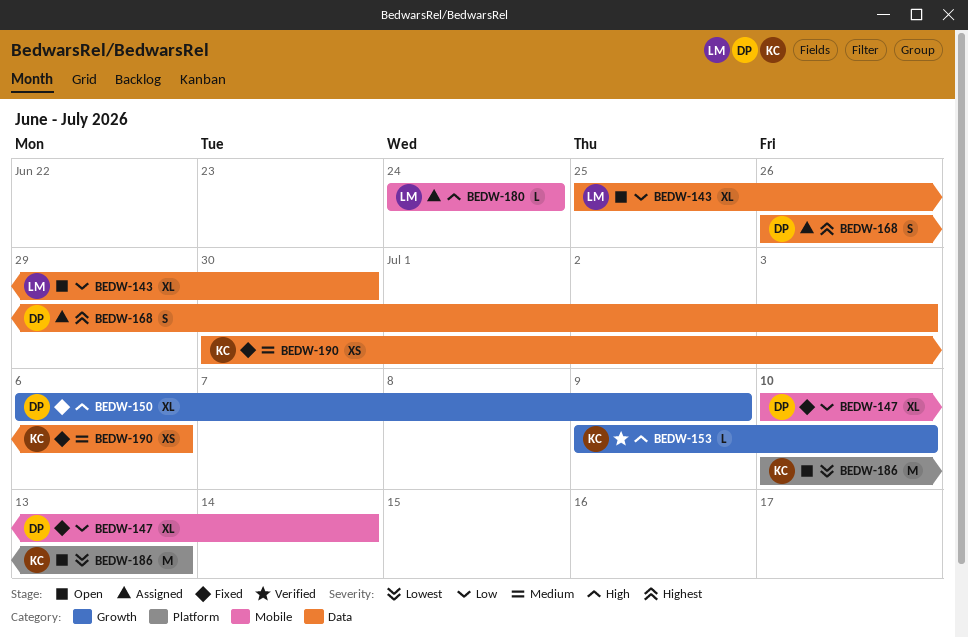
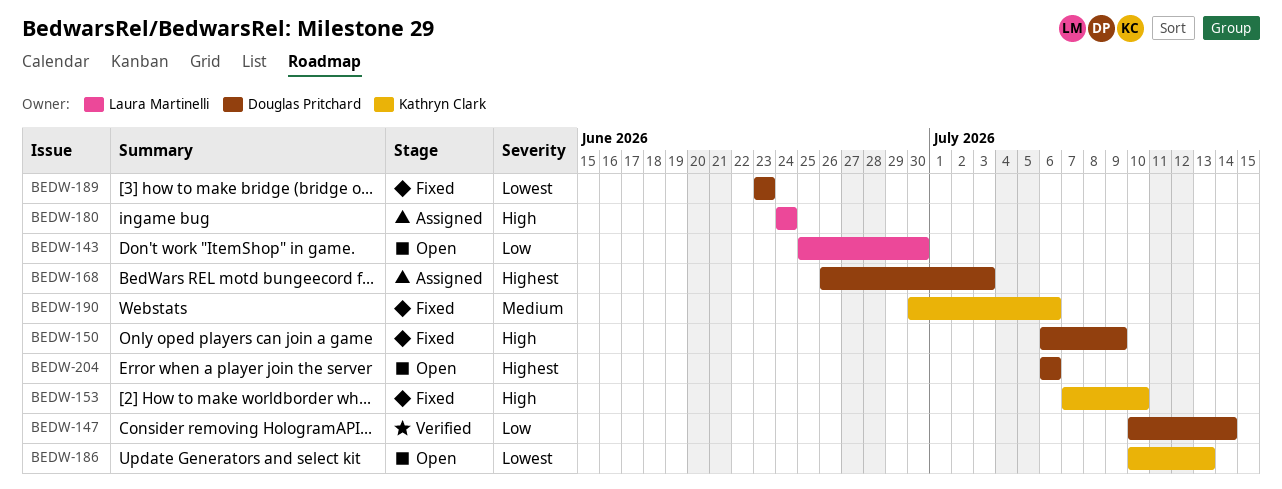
BEDW-147, status: Fixed -> Verified
BEDW-153, status: Verified -> Fixed
BEDW-153, start: Jul 9 -> Jul 7
BEDW-189: none -> present
BEDW-204: none -> present

